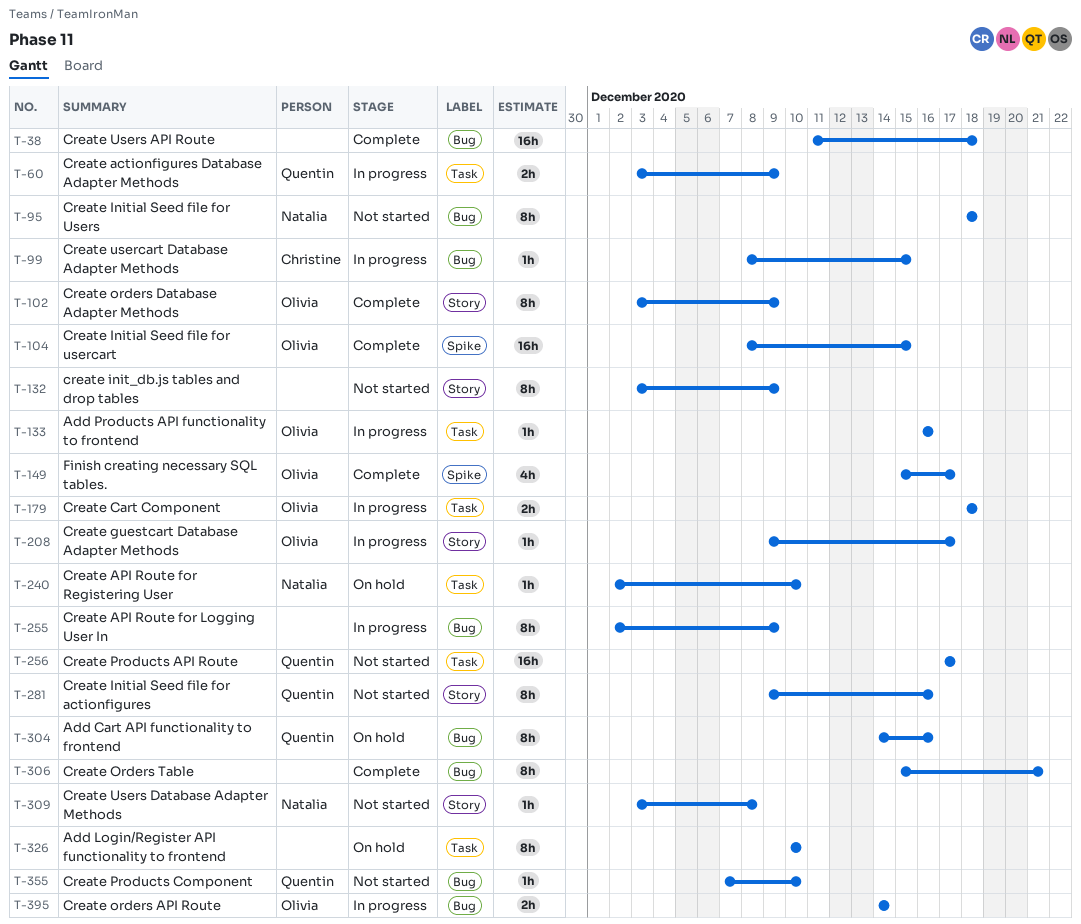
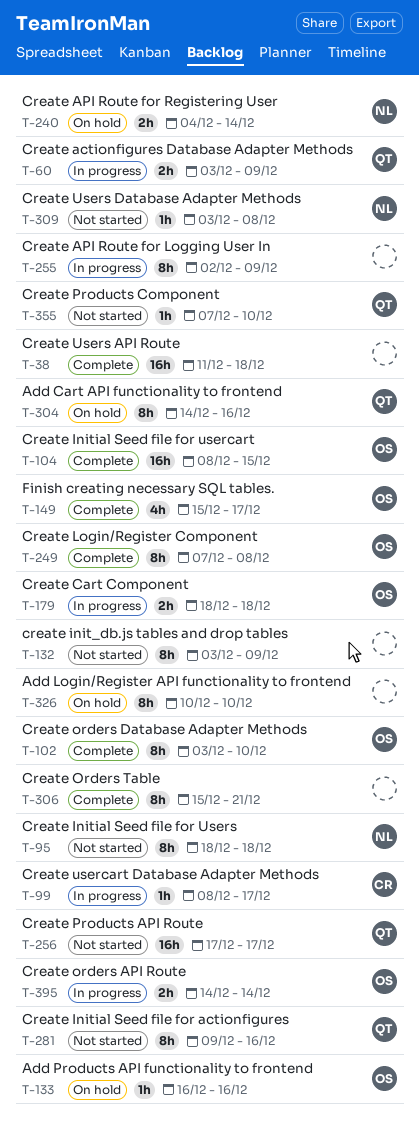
T-99, due: Dec 15 -> Dec 17
T-102, due: Dec 9 -> Dec 10
T-133, status: In progress -> On hold
T-208: present -> none
T-240, estimate: 1h -> 2h
T-240, start: Dec 2 -> Dec 4
T-240, due: Dec 10 -> Dec 14
T-249: none -> present

